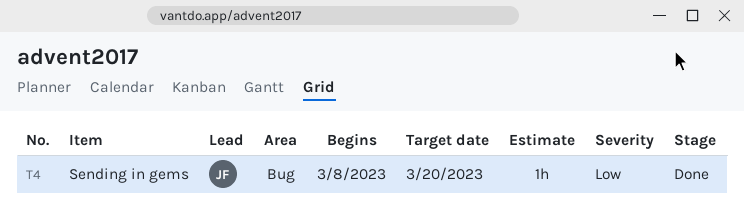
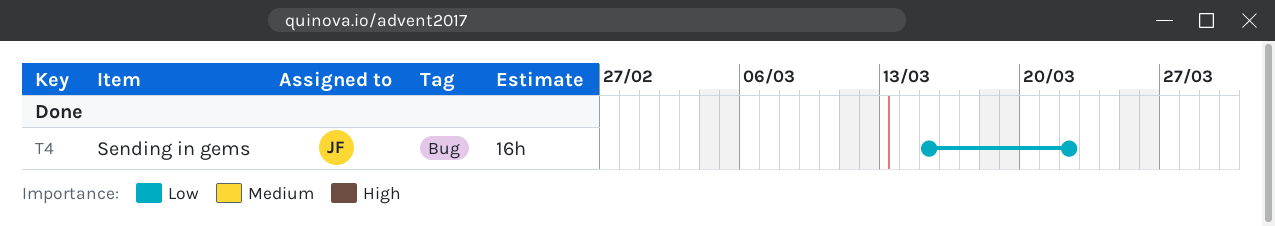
T4, estimate: 1h -> 16h
T4, start: Mar 8 -> Mar 15
T4, due: Mar 20 -> Mar 22

